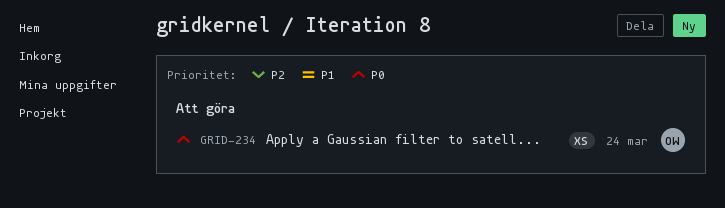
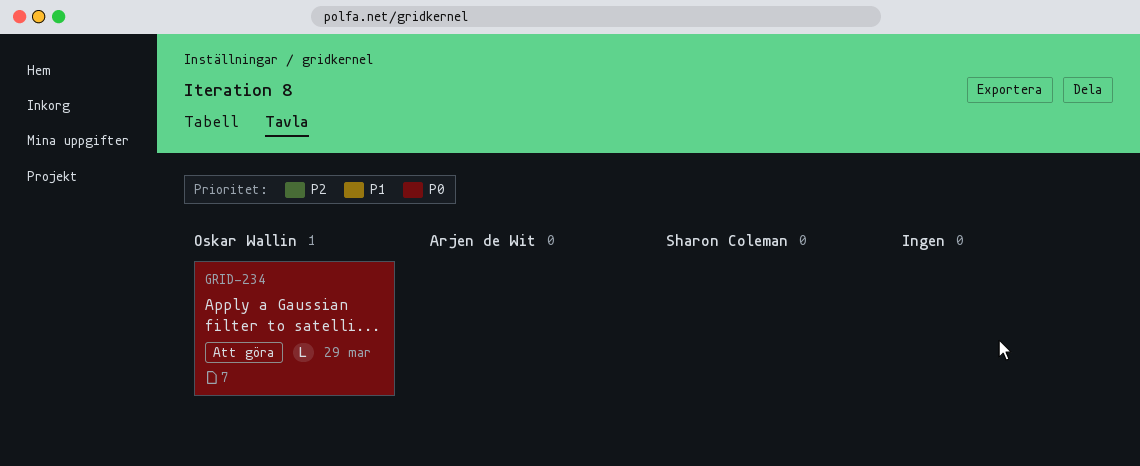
GRID-234, estimate: XS -> L
GRID-234, due: Mar 24 -> Mar 29

